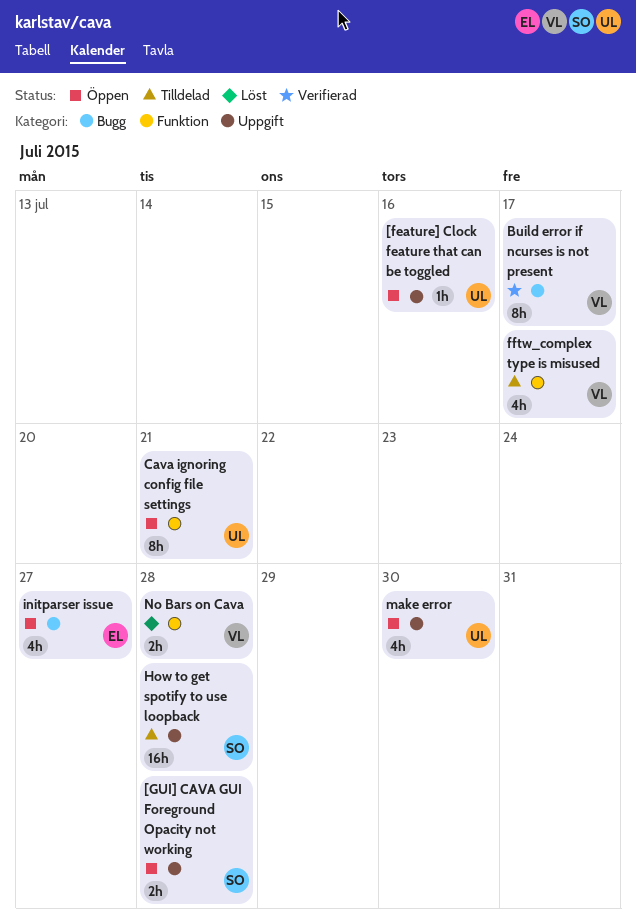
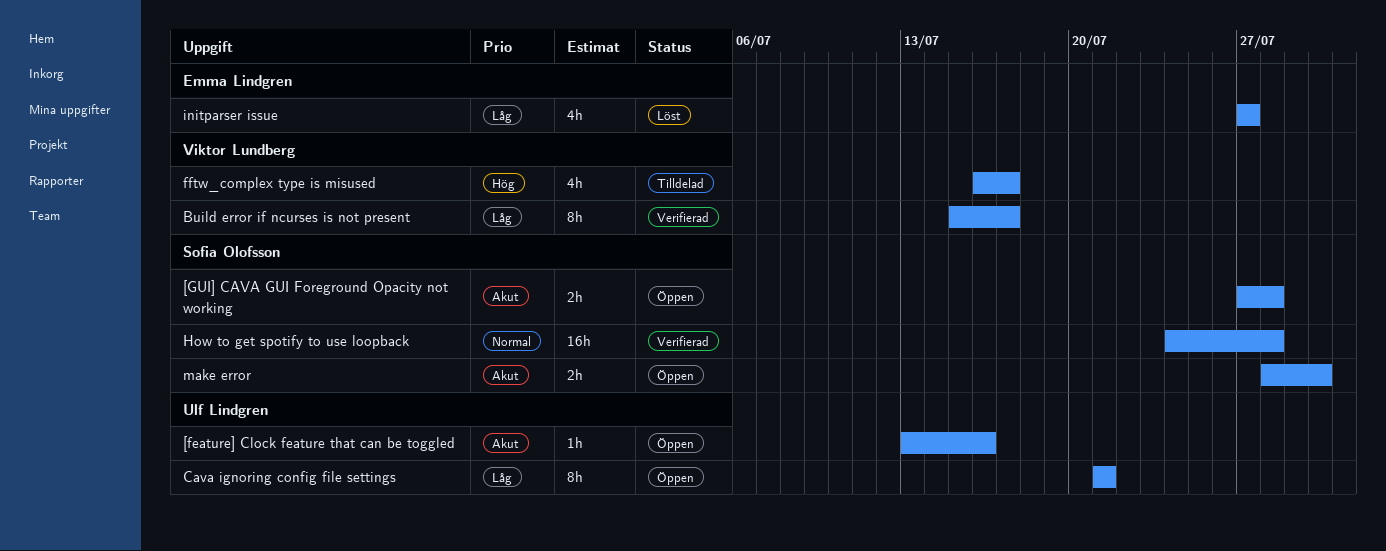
How to get spotify to use loopback, status: Tilldelad -> Verifierad
initparser issue, status: Öppen -> Löst
make error, owner: Ulf Lindgren -> Sofia Olofsson
make error, estimate: 4h -> 2h
No Bars on Cava: present -> none

